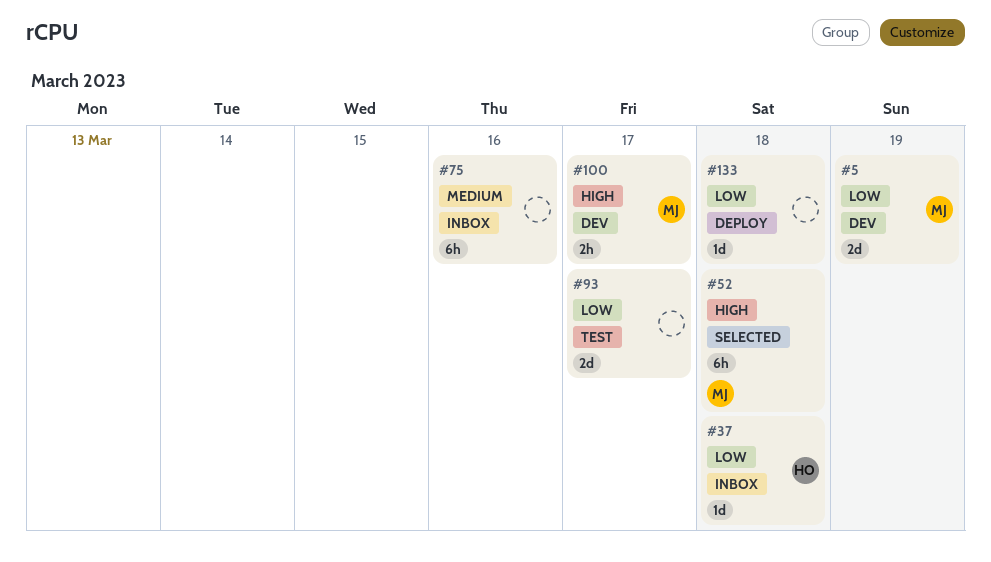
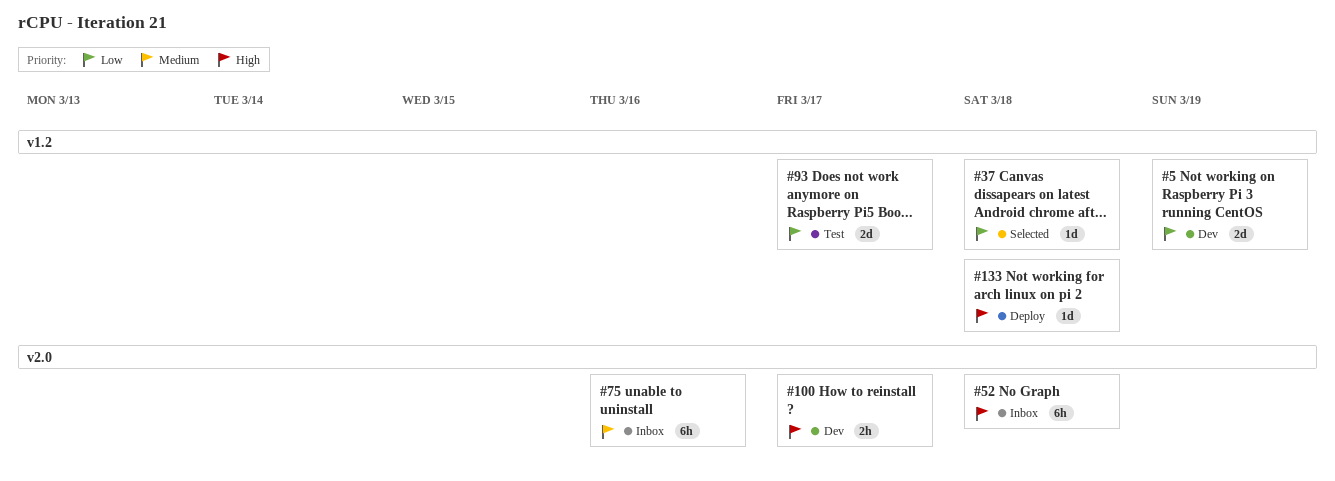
#37, status: Inbox -> Selected
#52, status: Selected -> Inbox
#133, priority: Low -> High

